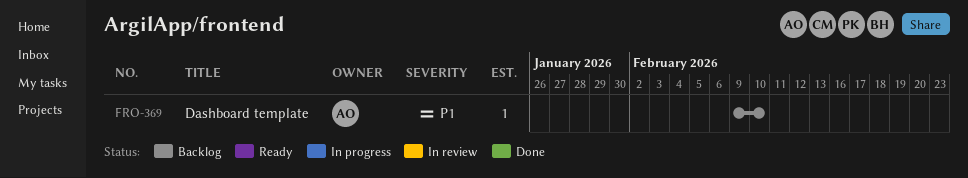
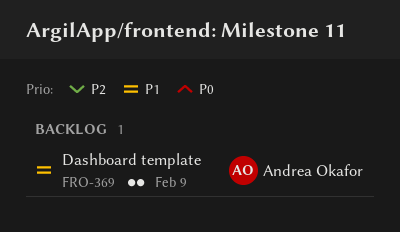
FRO-369, estimate: 1 -> 2
FRO-369, due: Feb 10 -> Feb 9

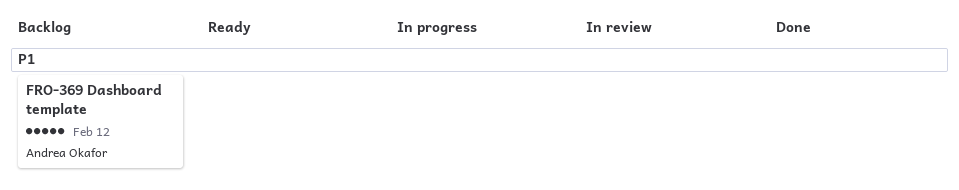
FRO-369, estimate: 2 -> 5
FRO-369, due: Feb 9 -> Feb 12

